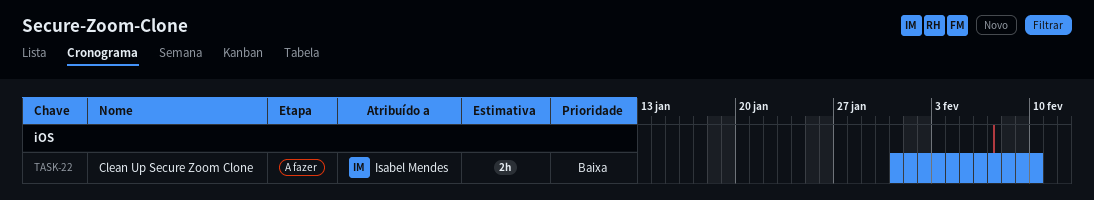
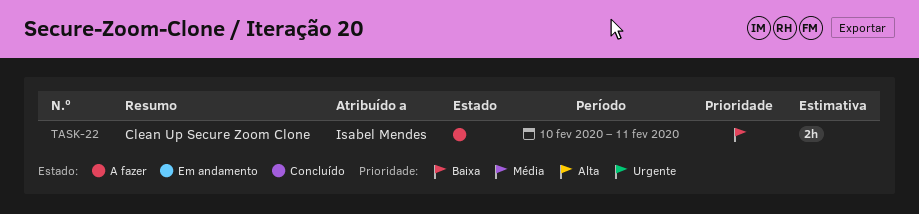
TASK-22, start: Jan 31 -> Feb 10
TASK-22, due: Feb 10 -> Feb 11

